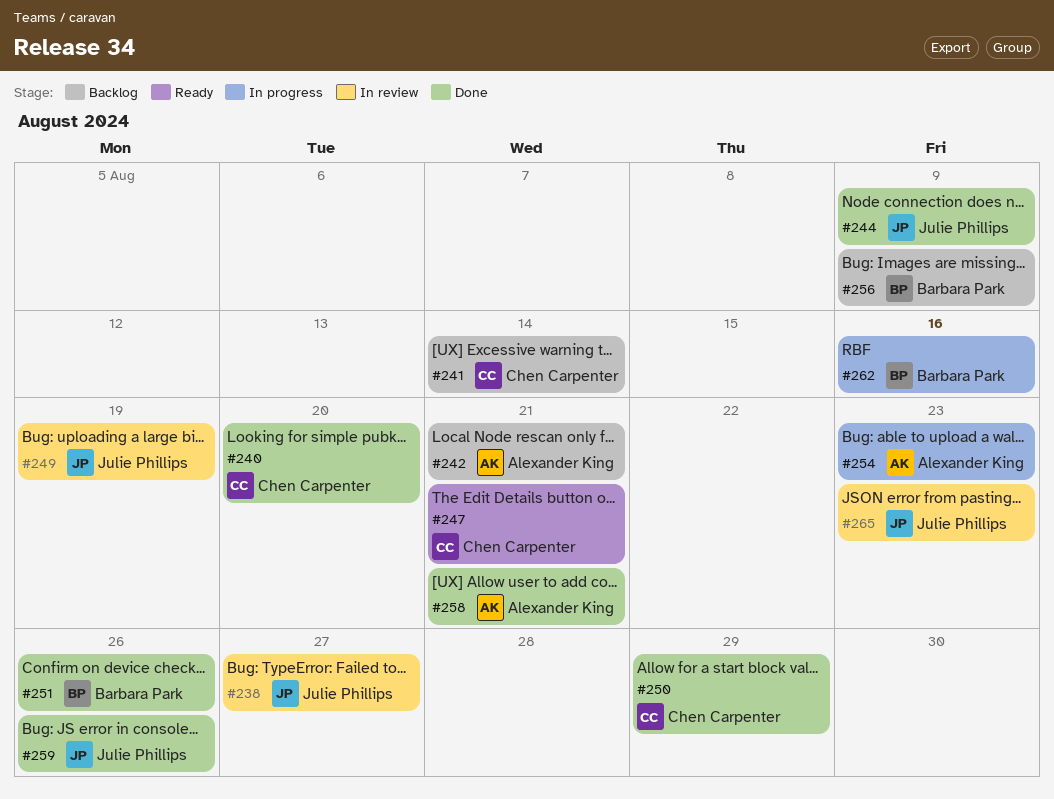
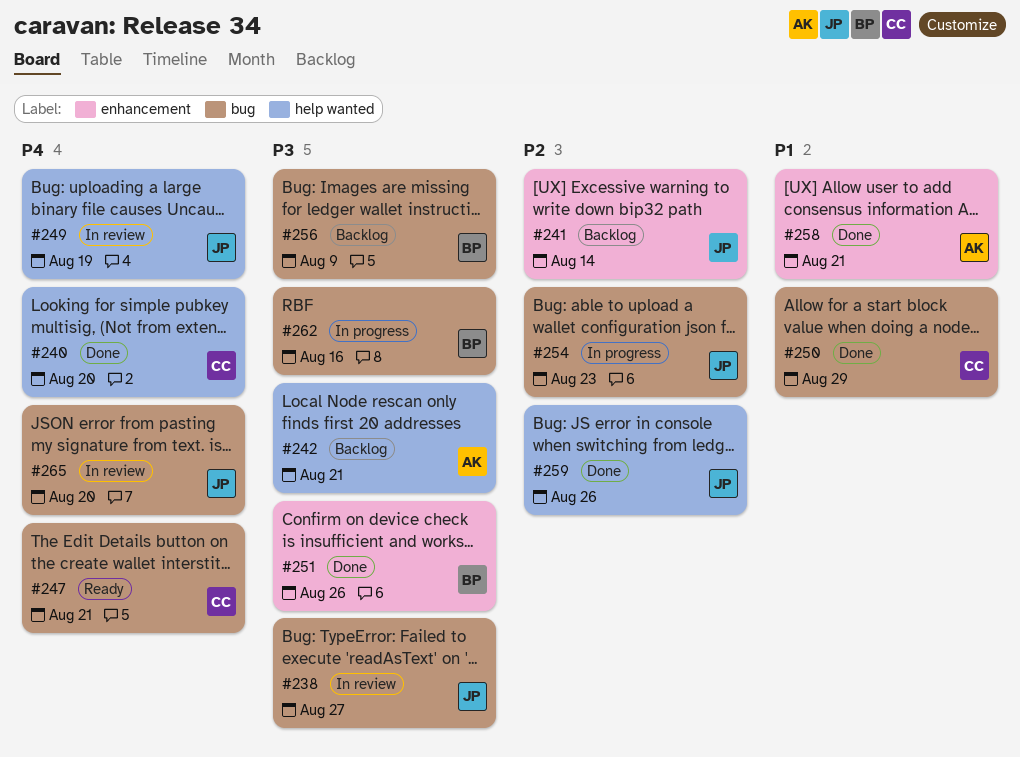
#241, owner: Chen Carpenter -> Julie Phillips
#244: present -> none
#254, owner: Alexander King -> Julie Phillips
#265, due: Aug 23 -> Aug 20

